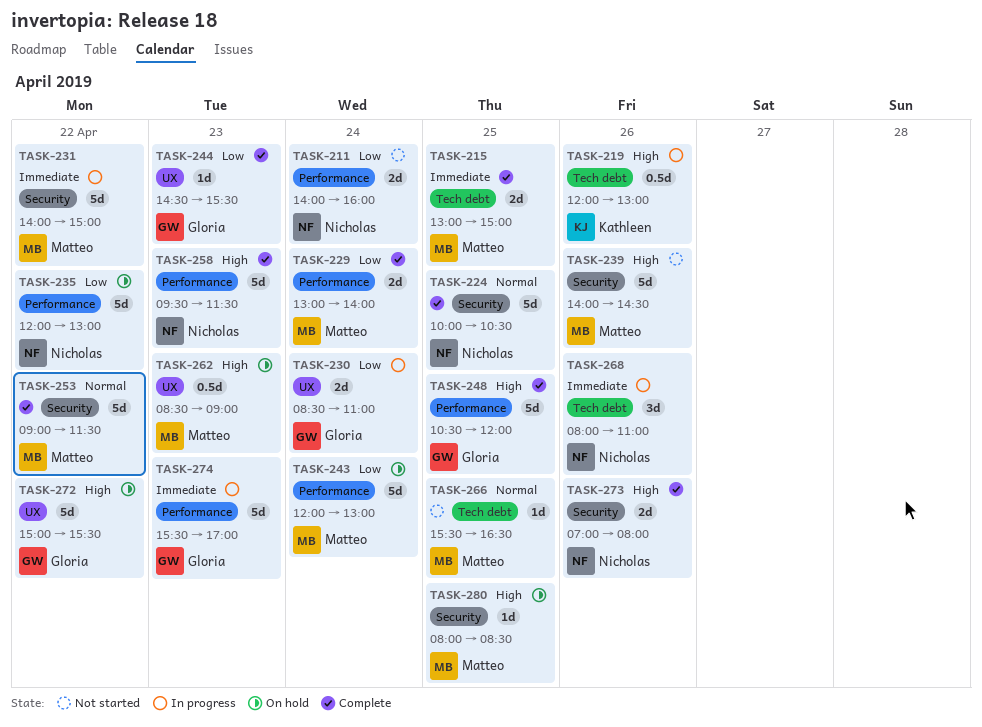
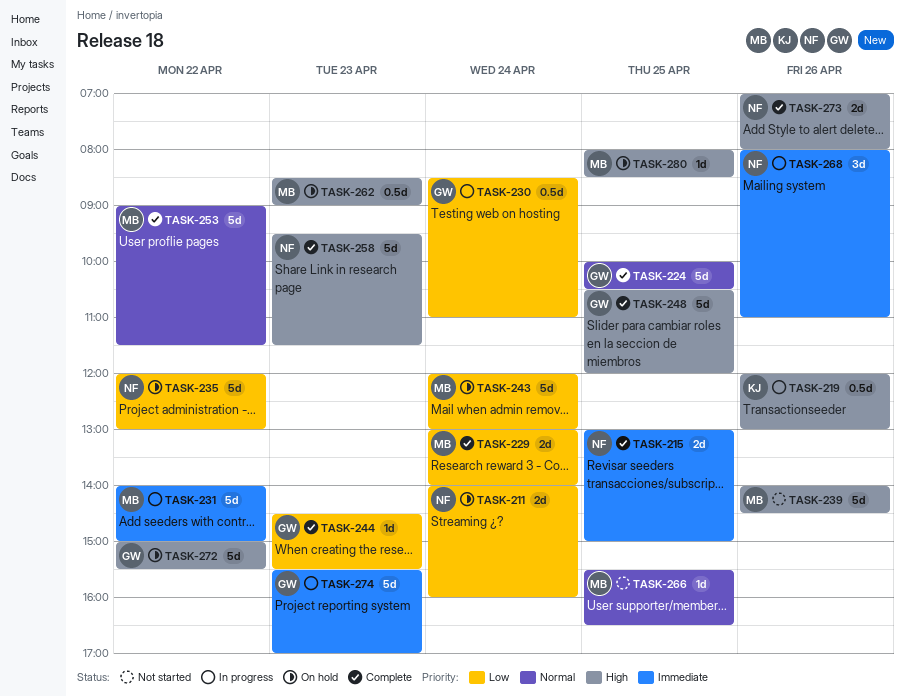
TASK-211, status: Not started -> On hold
TASK-215, owner: Matteo -> Nicholas
TASK-224, owner: Nicholas -> Gloria
TASK-230, estimate: 2d -> 0.5d

